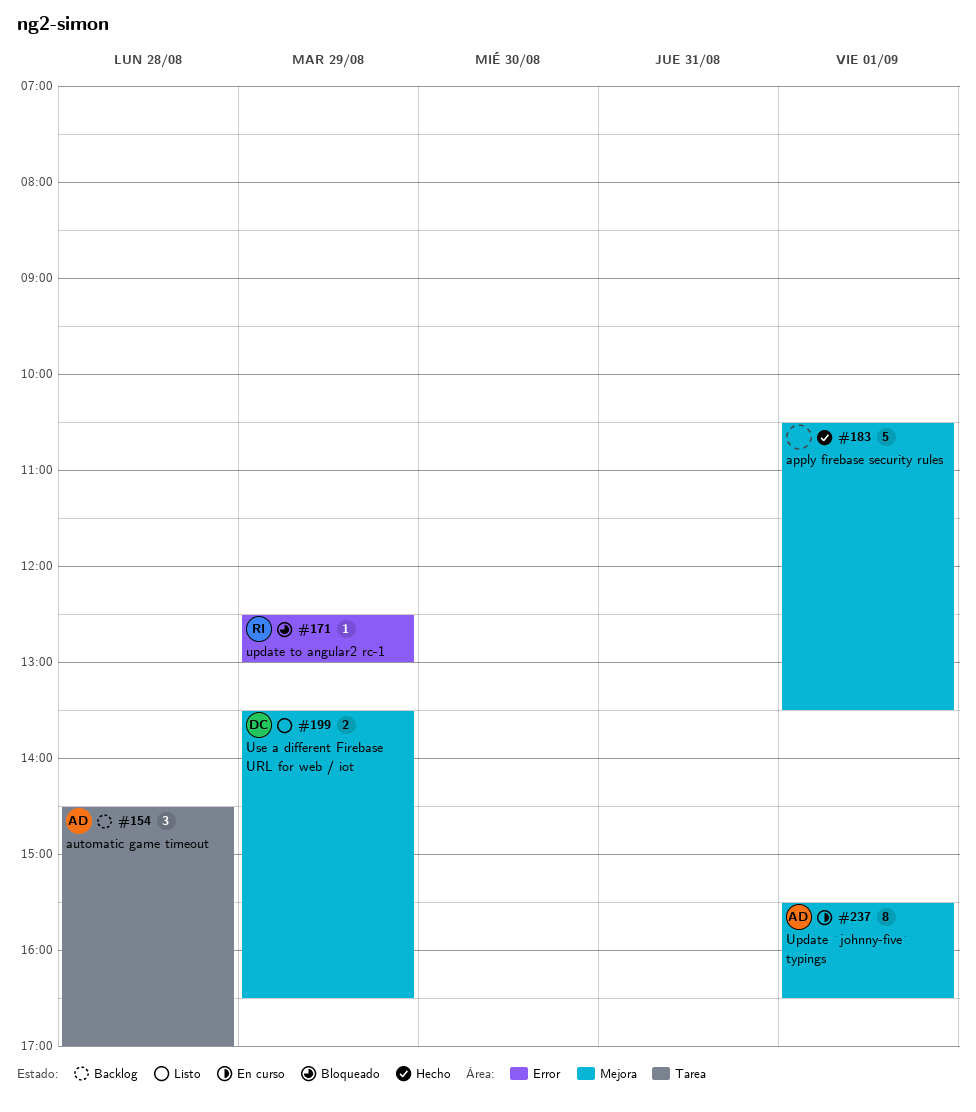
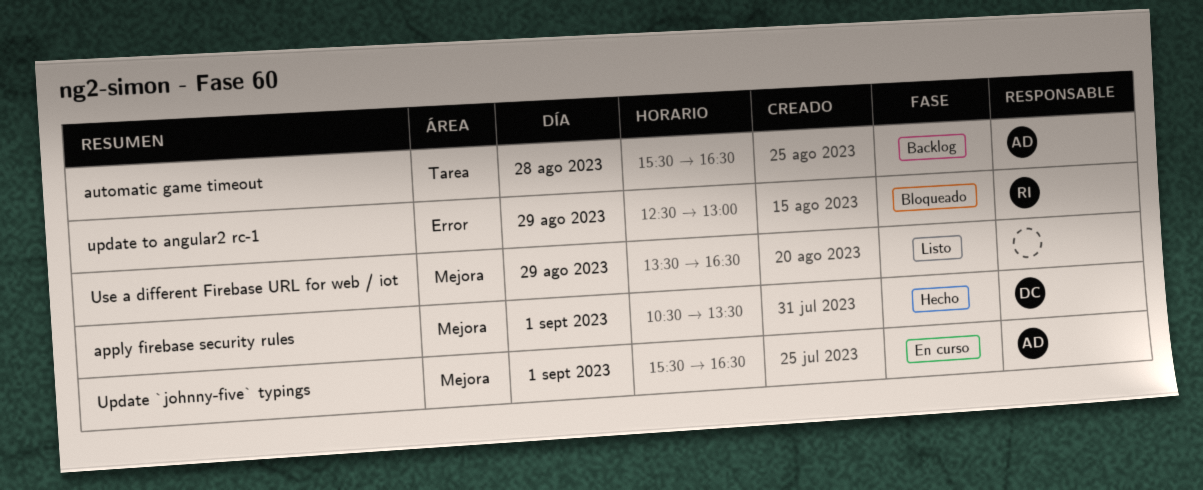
apply firebase security rules, owner: none -> DC
automatic game timeout, begins: 14:30 -> 15:30
automatic game timeout, ends: 17:00 -> 16:30
Use a different Firebase URL for web / iot, owner: DC -> none

